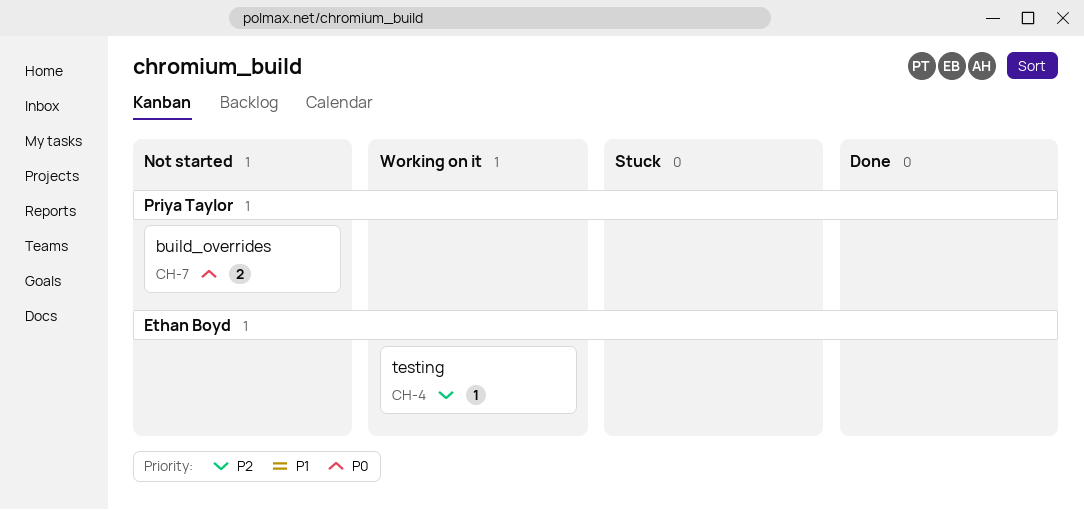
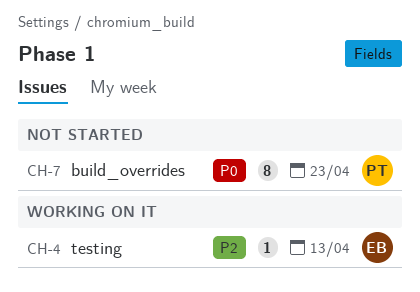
CH-7, estimate: 2 -> 8

